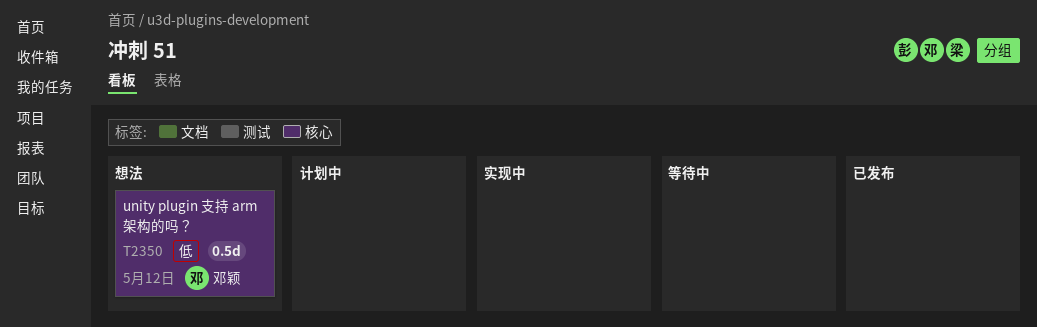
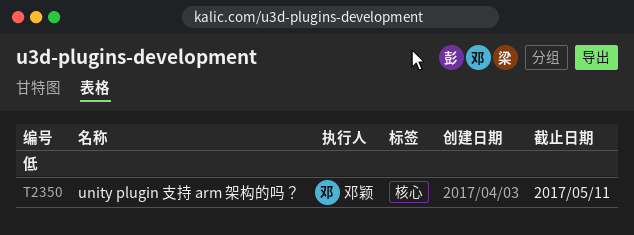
T2350, due: May 12 -> May 11

